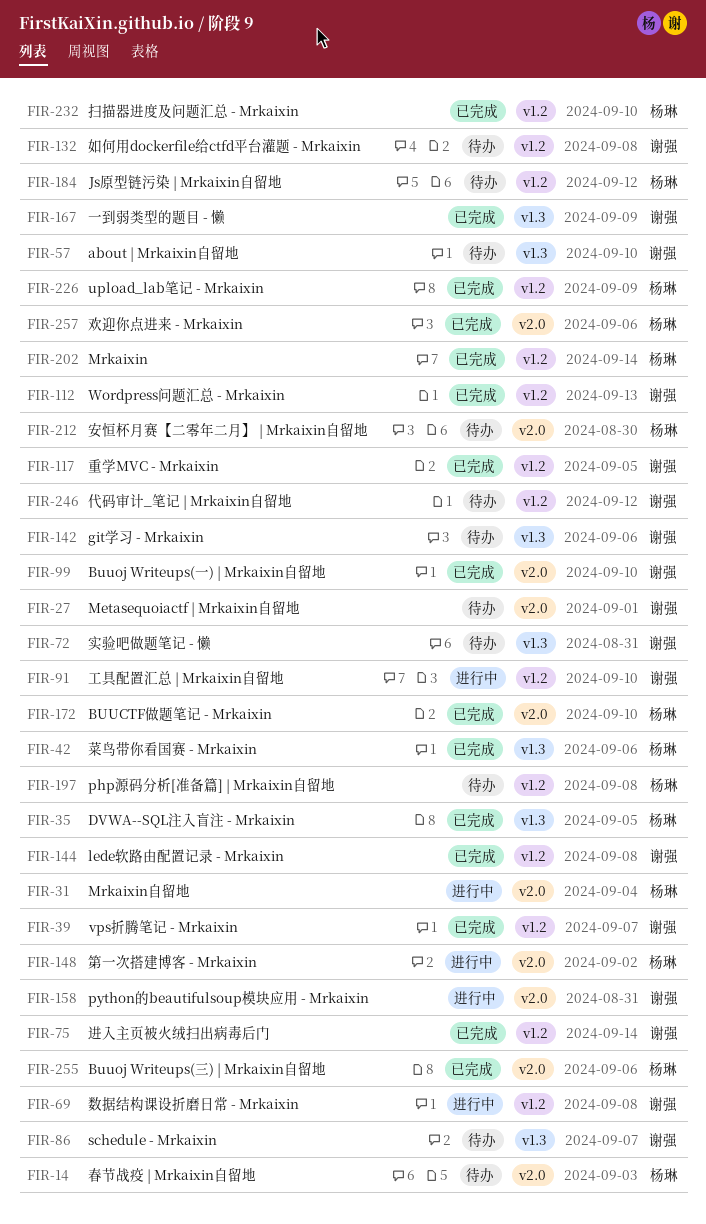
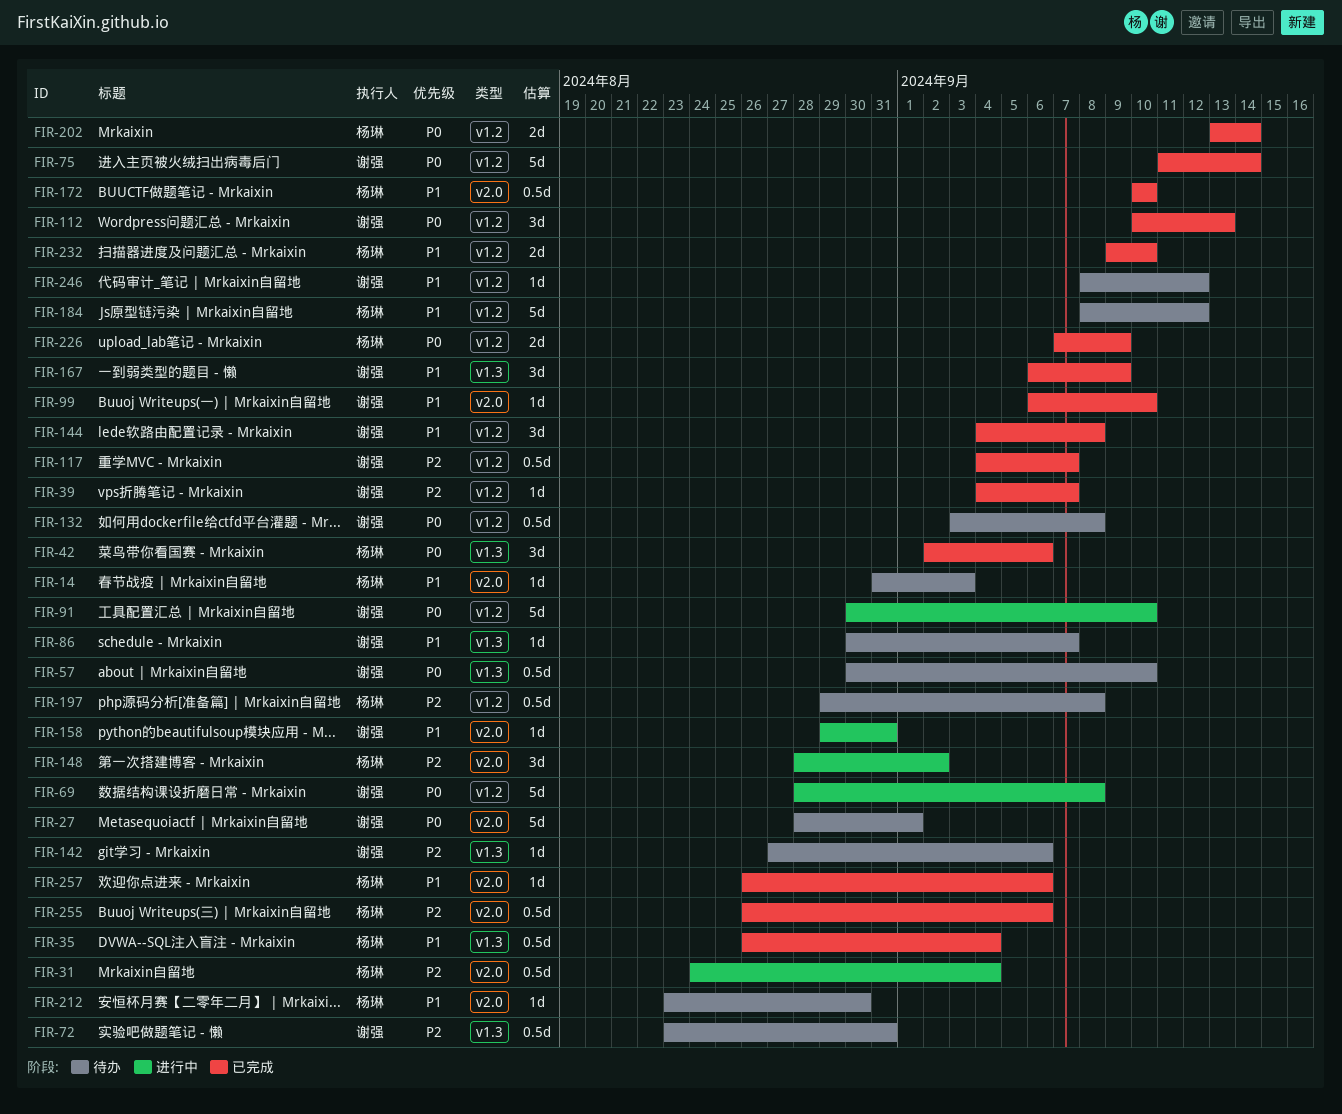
FIR-35, due: Sep 5 -> Sep 4
FIR-117, due: Sep 5 -> Sep 7

